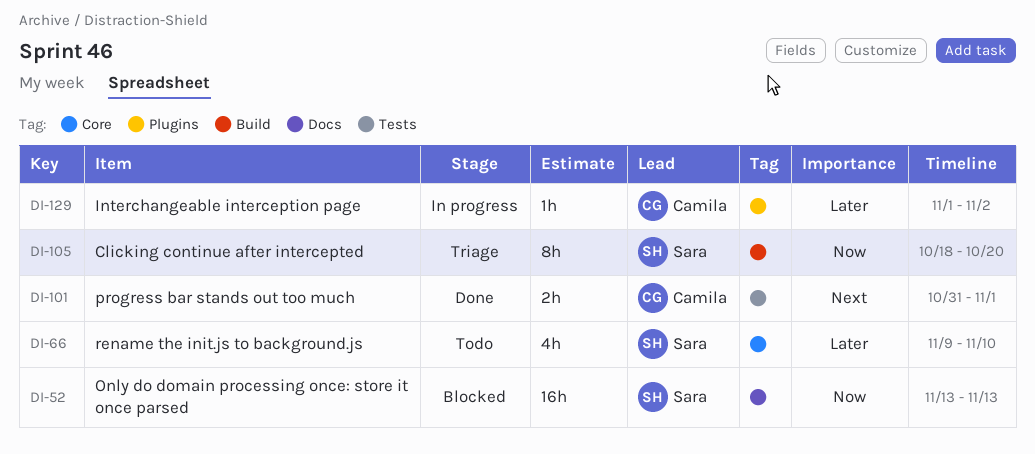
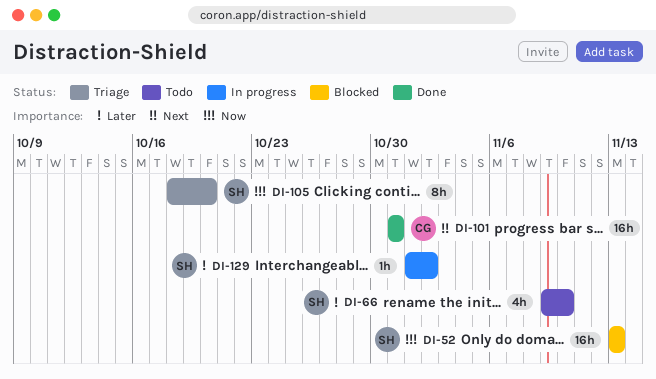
DI-101, estimate: 2h -> 16h
DI-101, due: Nov 1 -> Oct 31
DI-129, owner: Camila -> Sara

